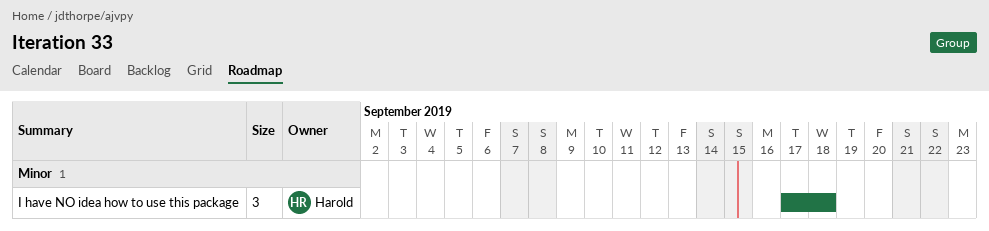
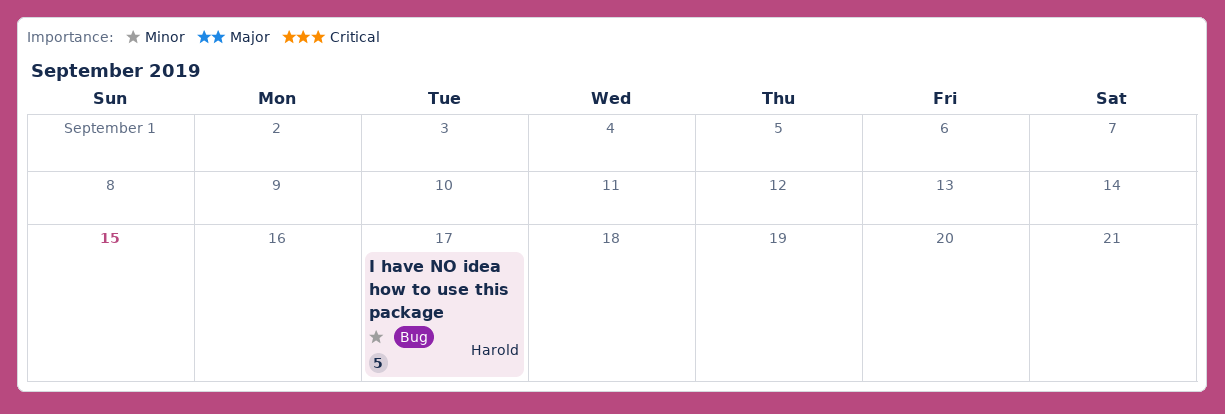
I have NO idea how to use this package, estimate: 3 -> 5
I have NO idea how to use this package, due: Sep 18 -> Sep 17

